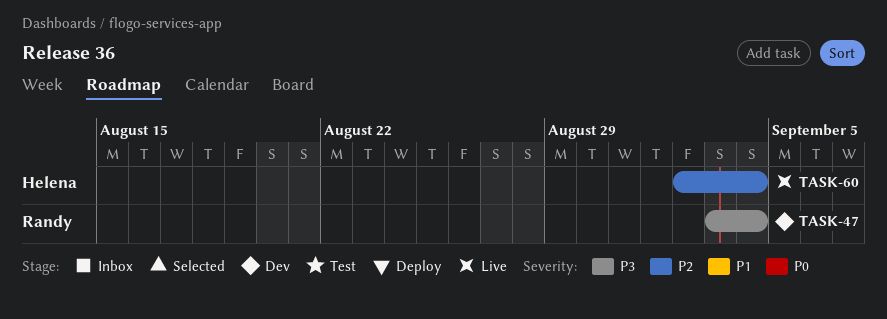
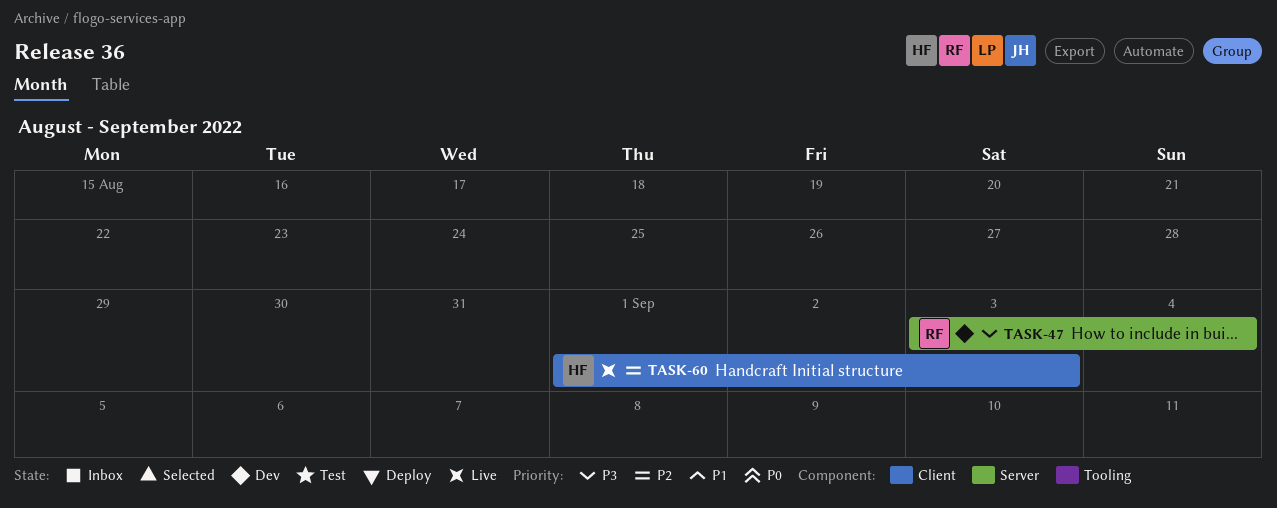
TASK-60, start: Sep 2 -> Sep 1
TASK-60, due: Sep 4 -> Sep 3

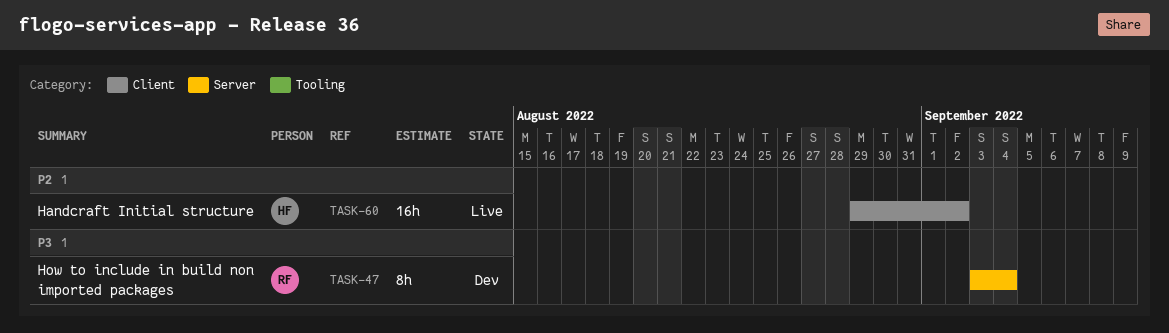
TASK-60, start: Sep 1 -> Aug 29
TASK-60, due: Sep 3 -> Sep 2

